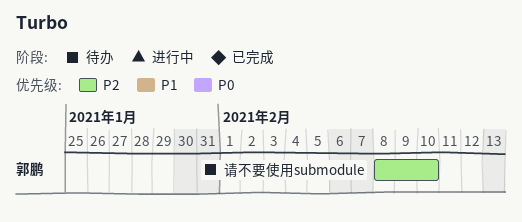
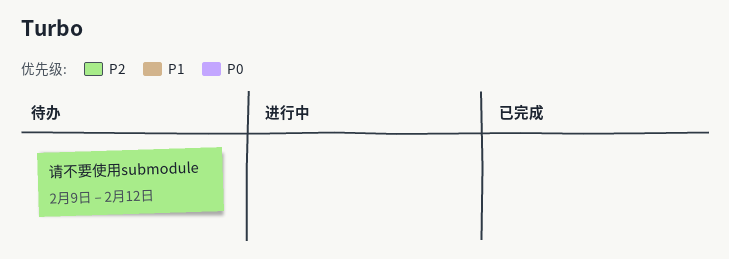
请不要使用submodule, start: Feb 8 -> Feb 9
请不要使用submodule, due: Feb 10 -> Feb 12

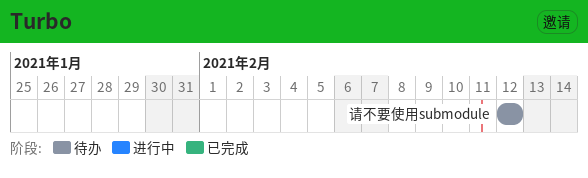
请不要使用submodule, start: Feb 9 -> Feb 12

